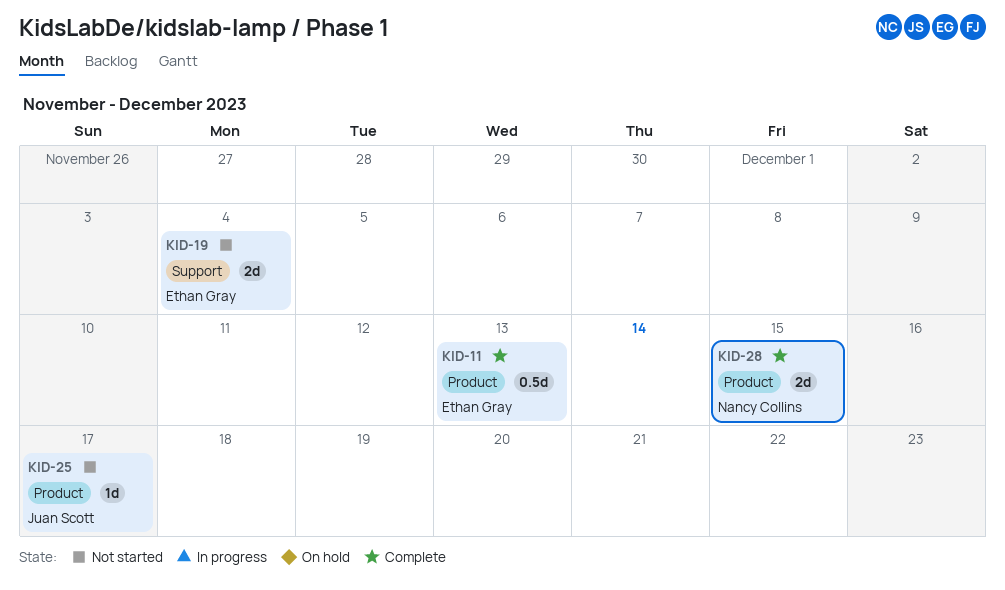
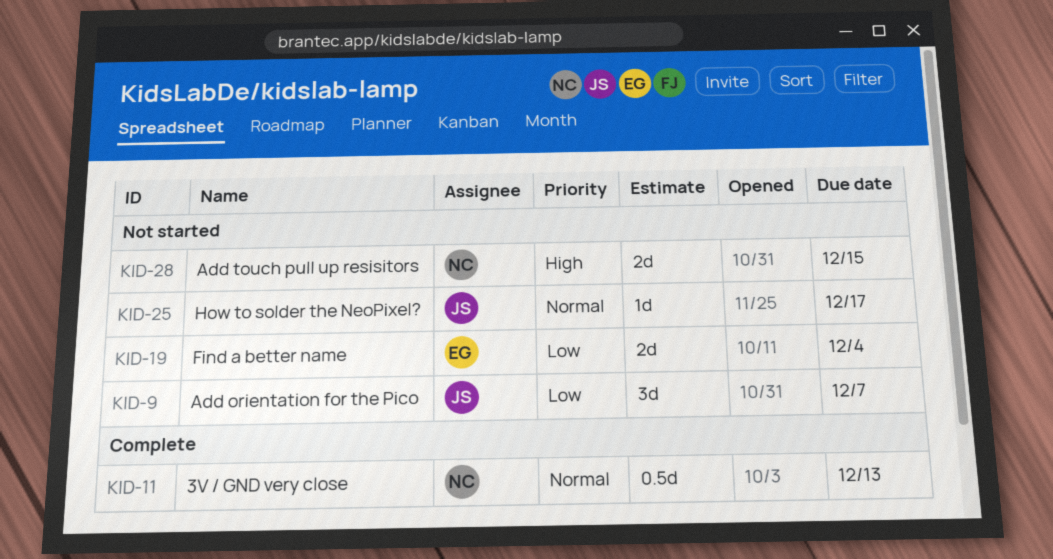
KID-9: none -> present
KID-11, owner: Ethan Gray -> Nancy Collins
KID-28, status: Complete -> Not started

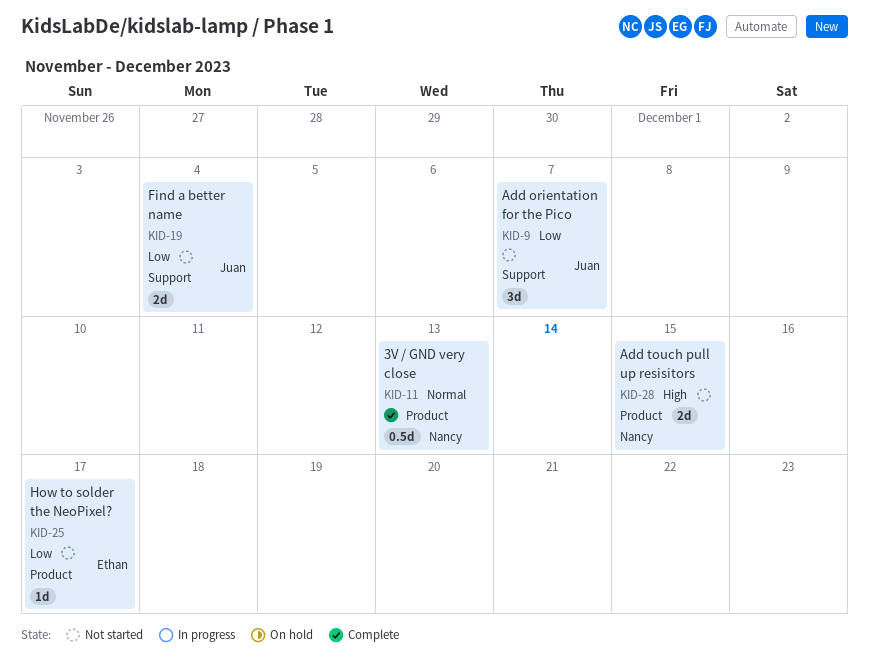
KID-19, owner: Ethan -> Juan
KID-25, owner: Juan -> Ethan
KID-25, priority: Normal -> Low

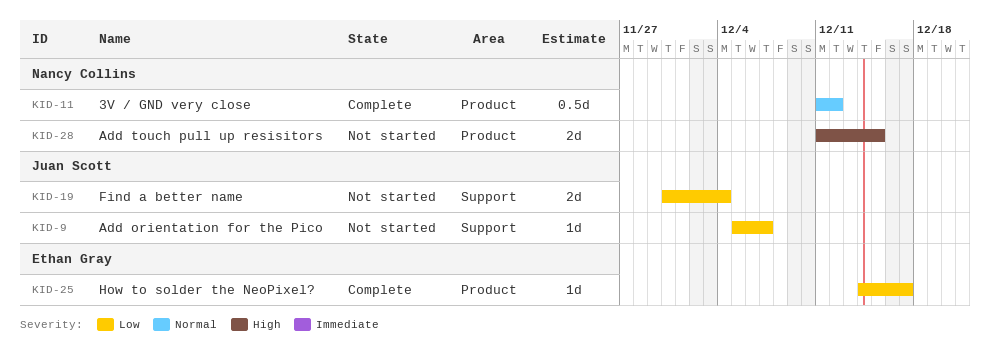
KID-9, estimate: 3d -> 1d
KID-11, due: Dec 13 -> Dec 12
KID-25, status: Not started -> Complete

